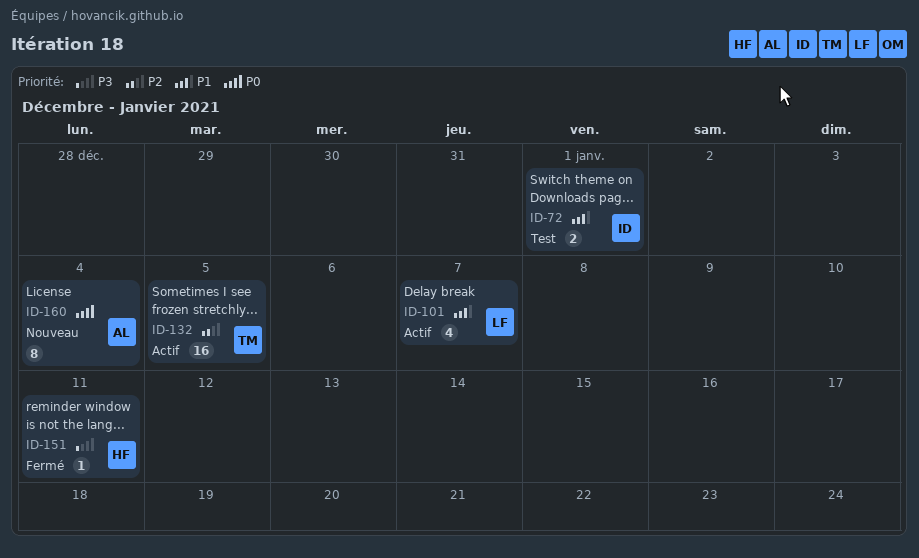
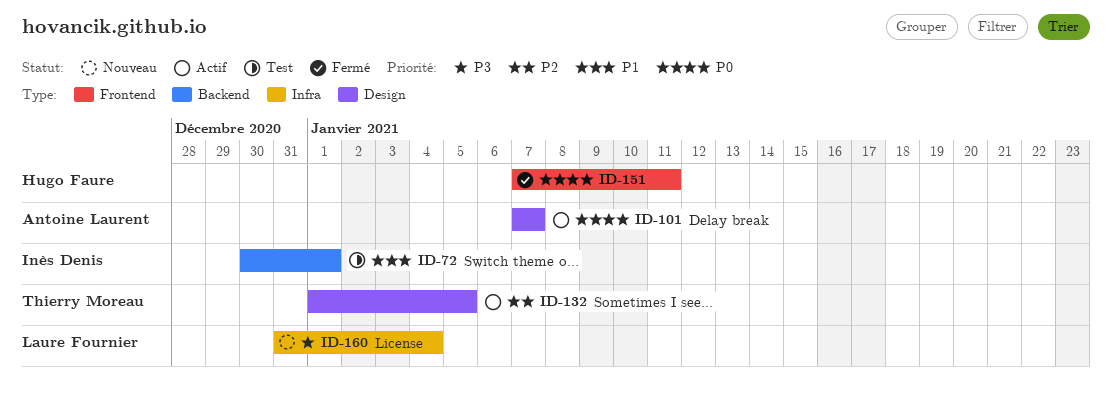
ID-101, owner: Laure Fournier -> Antoine Laurent
ID-101, priority: P1 -> P0
ID-151, priority: P3 -> P0
ID-160, owner: Antoine Laurent -> Laure Fournier
ID-160, priority: P0 -> P3

